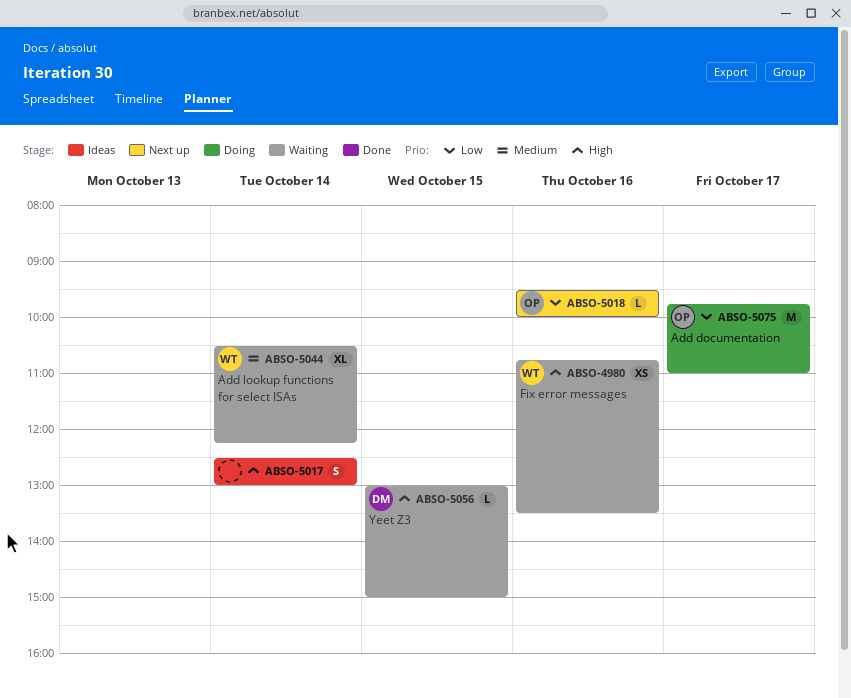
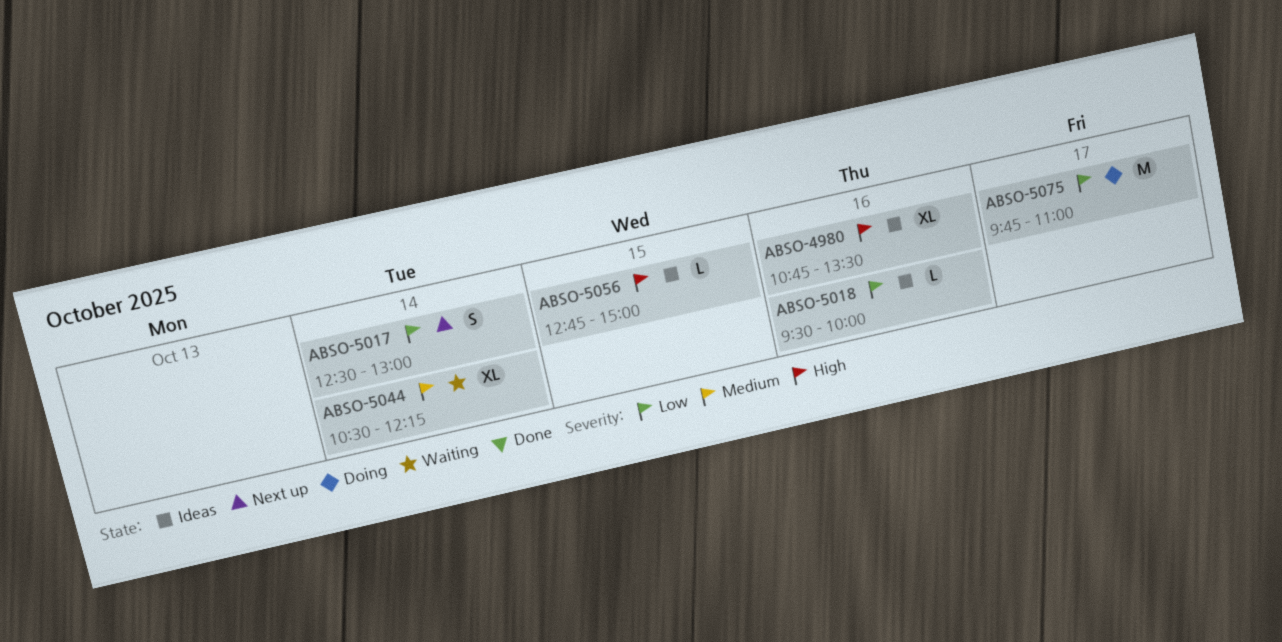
ABSO-4980, status: Waiting -> Ideas
ABSO-4980, estimate: XS -> XL
ABSO-5017, status: Ideas -> Next up
ABSO-5017, priority: High -> Low
ABSO-5018, status: Next up -> Ideas
ABSO-5056, status: Waiting -> Ideas
ABSO-5056, begins: 13:00 -> 12:45

